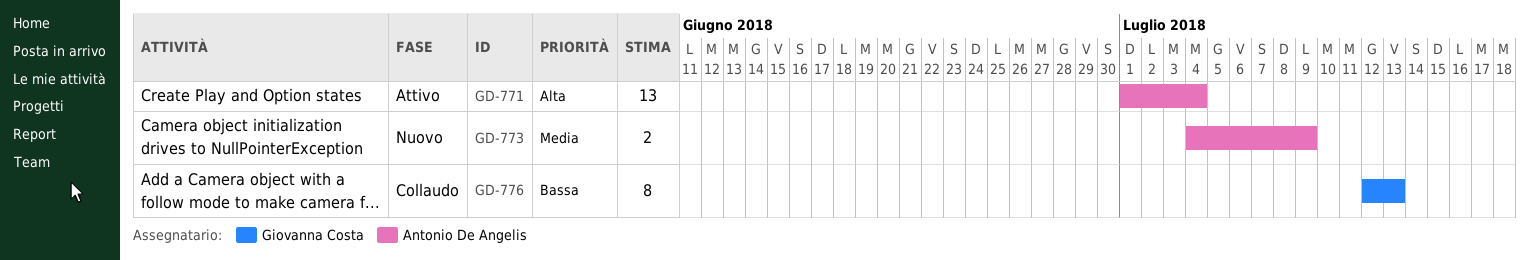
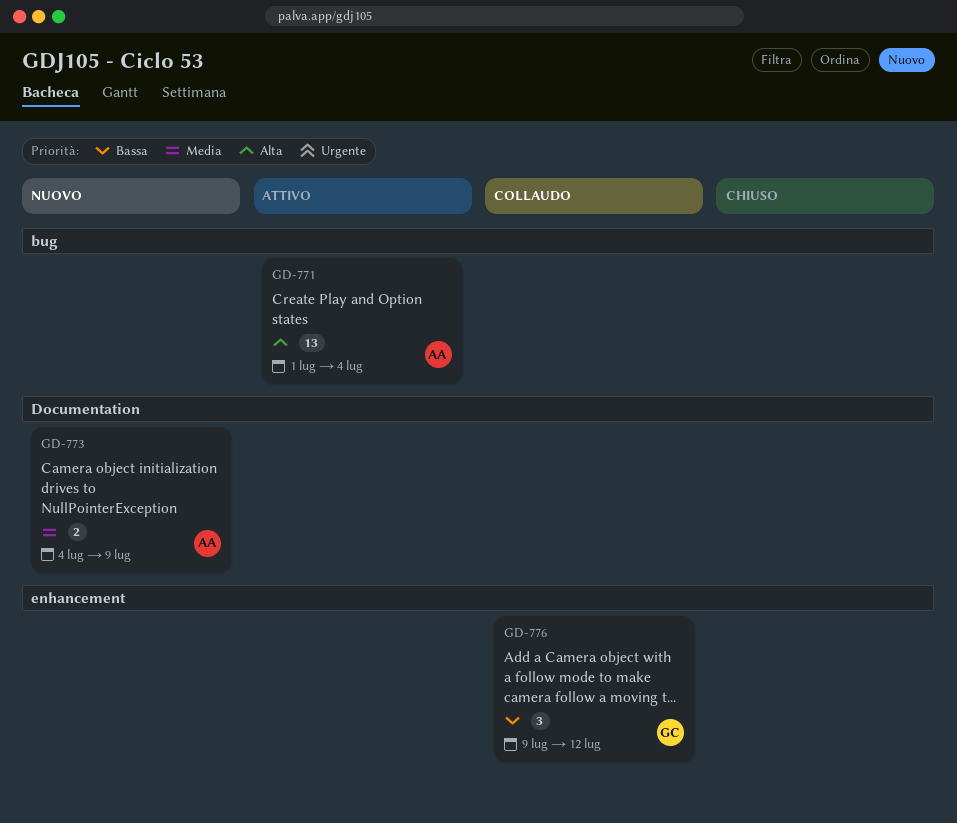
GD-776, estimate: 8 -> 3
GD-776, start: Jul 12 -> Jul 9
GD-776, due: Jul 13 -> Jul 12

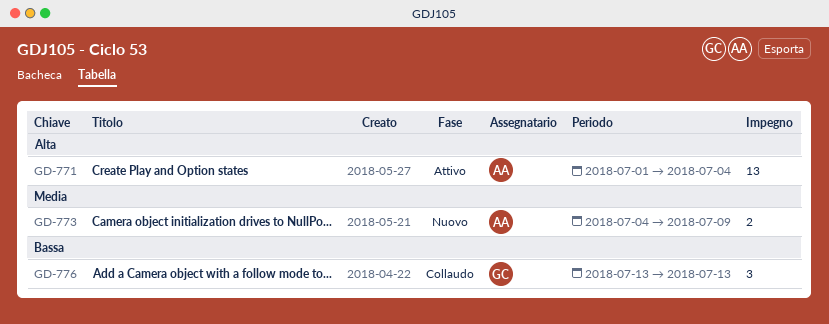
GD-776, start: Jul 9 -> Jul 13
GD-776, due: Jul 12 -> Jul 13

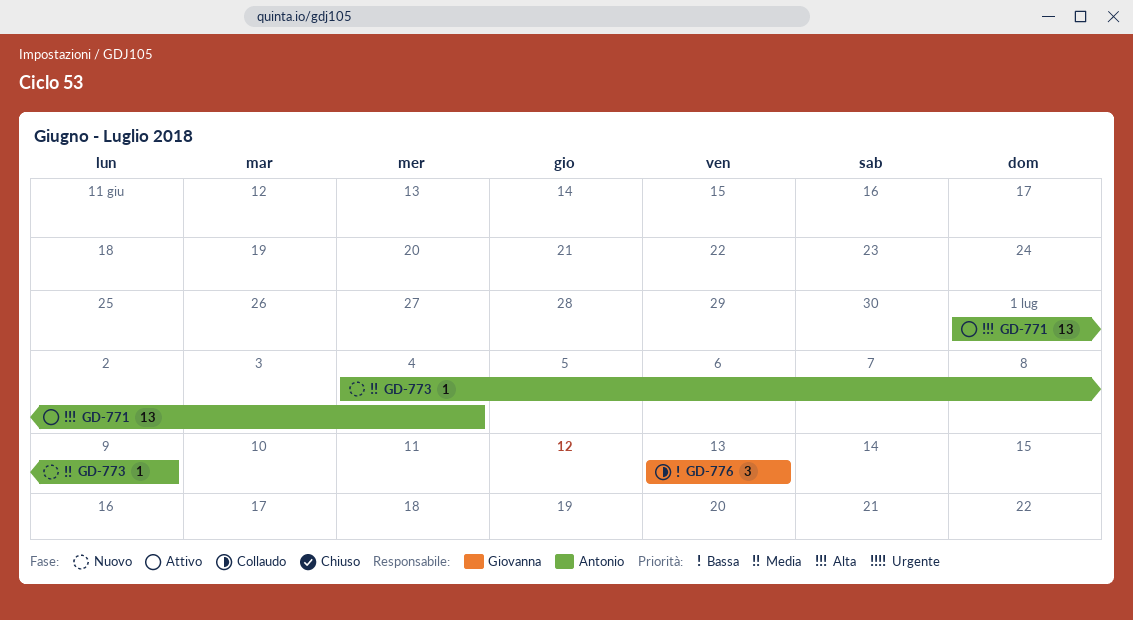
GD-773, estimate: 2 -> 1

